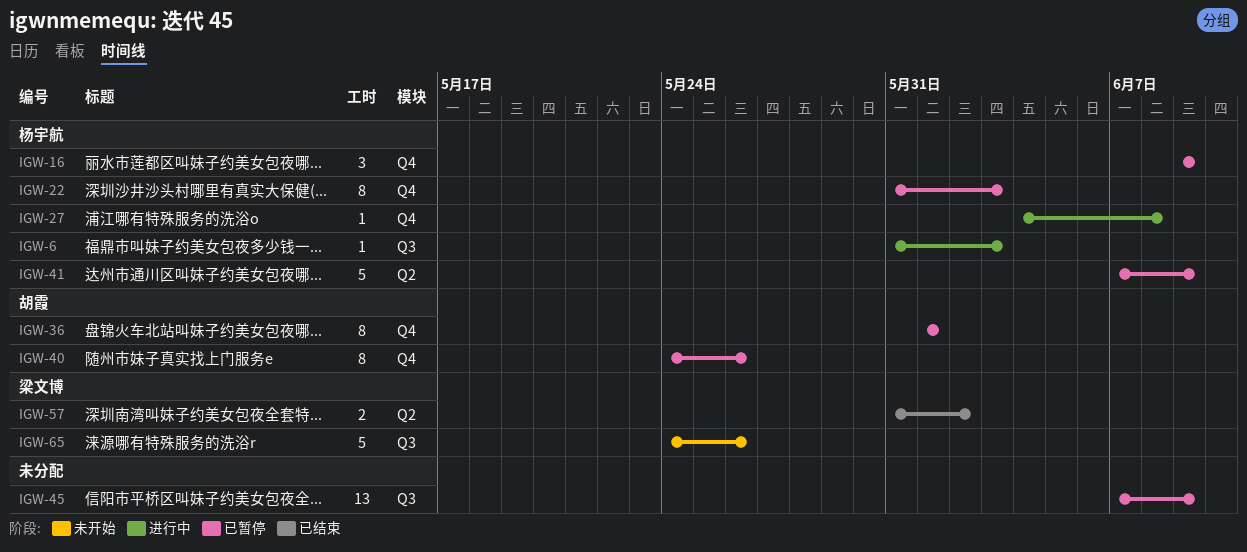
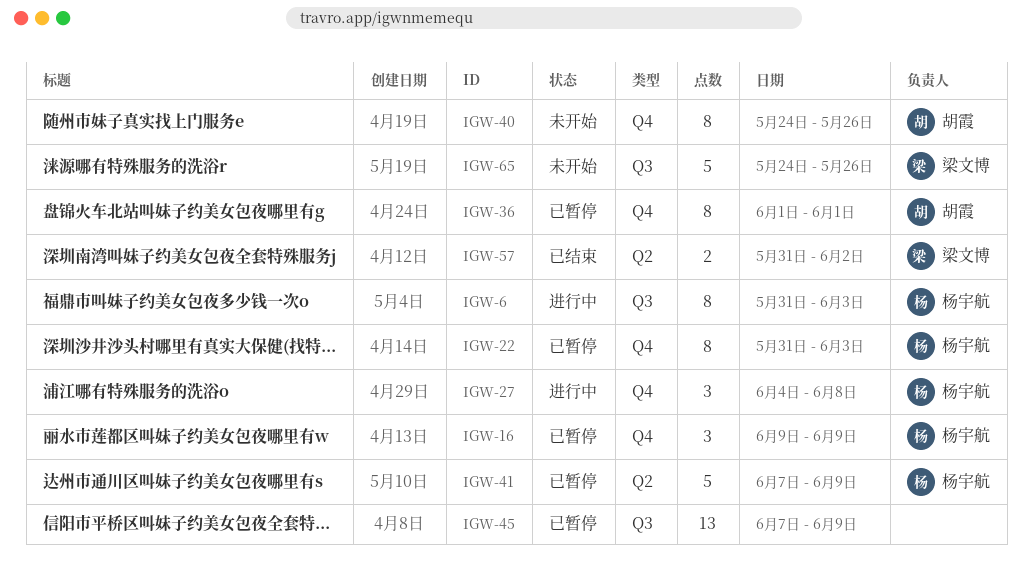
IGW-6, estimate: 1 -> 8
IGW-27, estimate: 1 -> 3
IGW-40, status: 已暂停 -> 未开始

